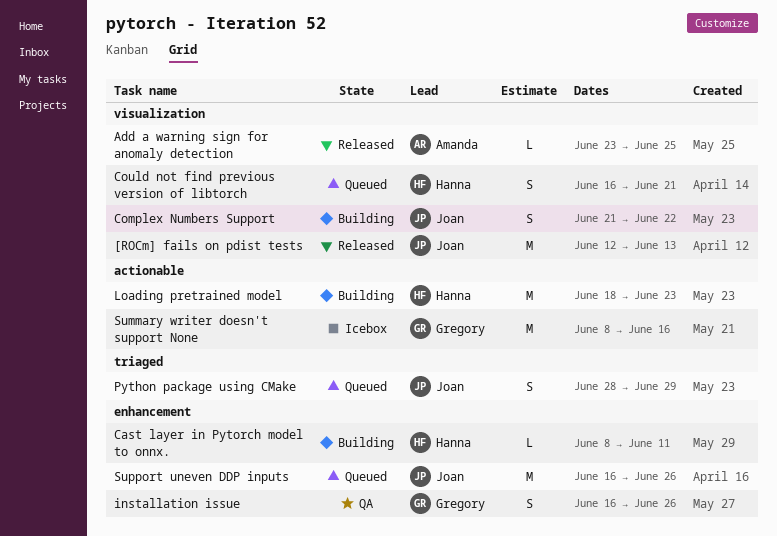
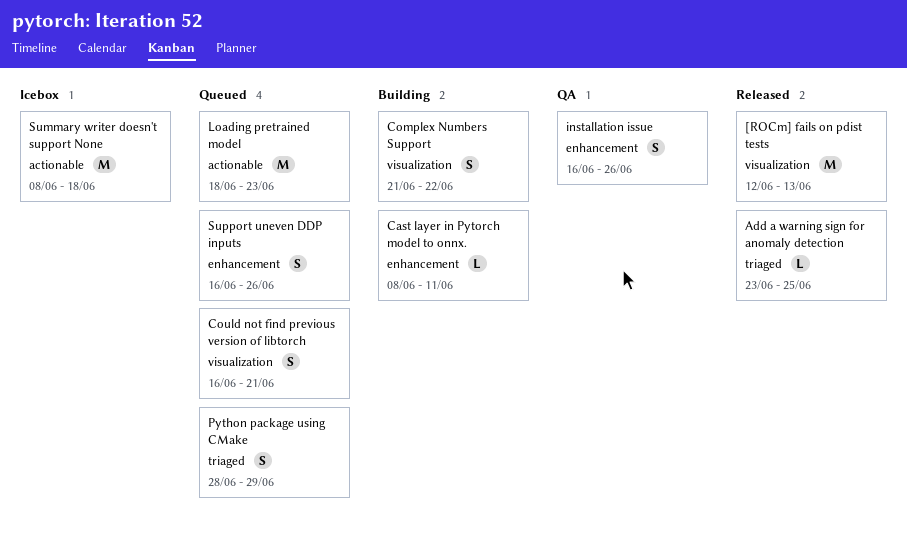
Add a warning sign for anomaly detection, label: visualization -> triaged
Loading pretrained model, status: Building -> Queued
Summary writer doesn't support None, due: Jun 16 -> Jun 18
Support uneven DDP inputs, estimate: M -> S

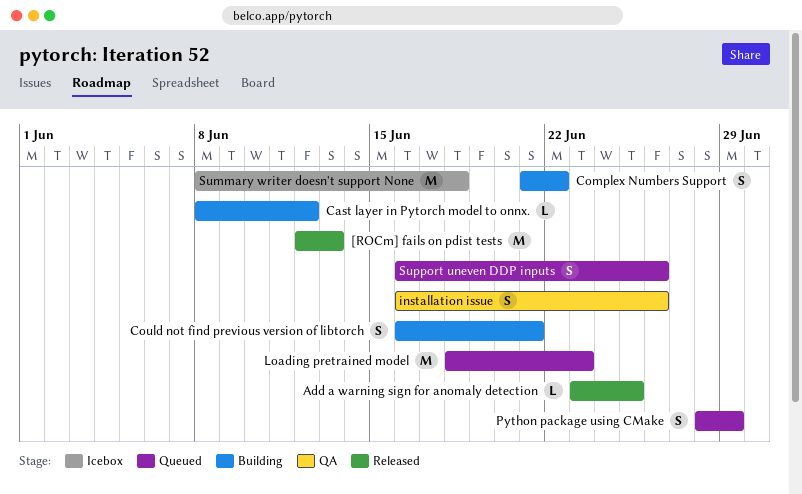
Cast layer in Pytorch model to onnx., due: Jun 11 -> Jun 12
Could not find previous version of libtorch, status: Queued -> Building

